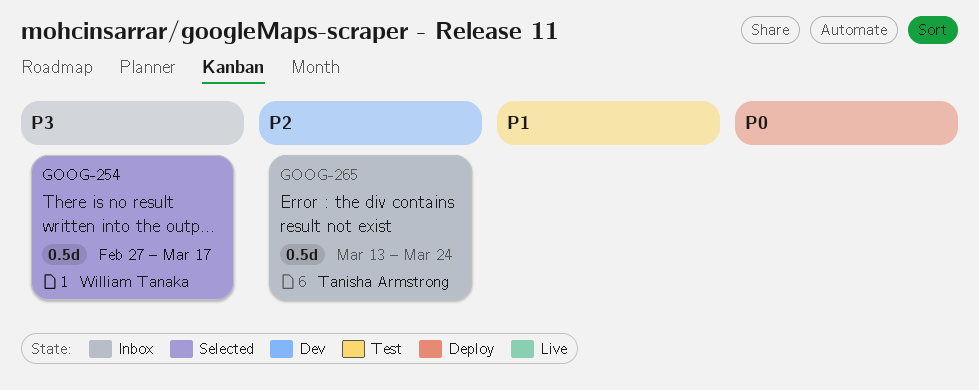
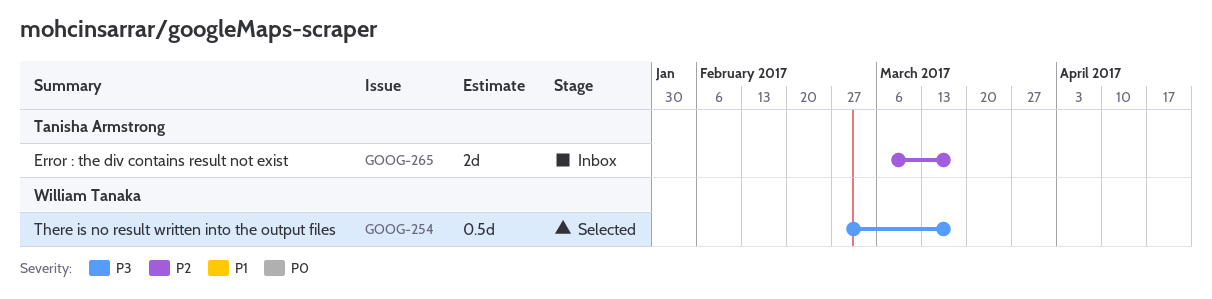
GOOG-265, estimate: 0.5d -> 2d
GOOG-265, start: Mar 13 -> Mar 6
GOOG-265, due: Mar 24 -> Mar 17

